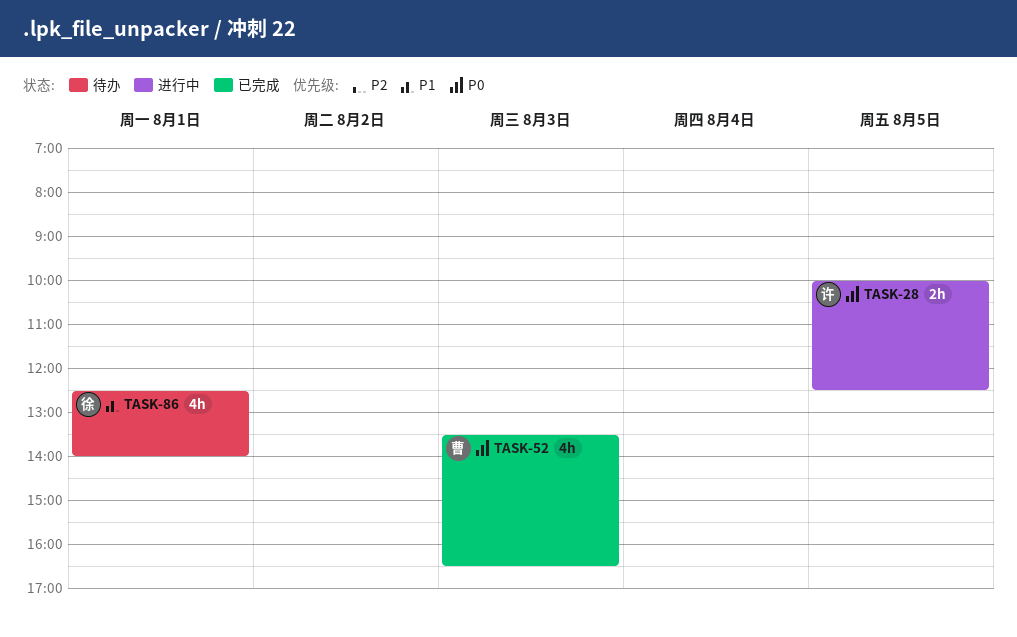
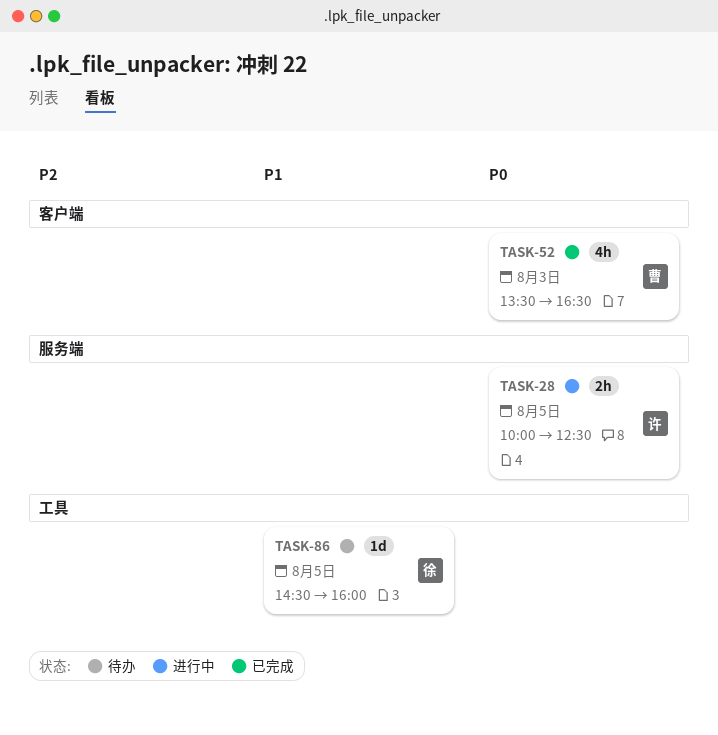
TASK-86, estimate: 4h -> 1d
TASK-86, day: Aug 1 -> Aug 5
TASK-86, begins: 12:30 -> 14:30
TASK-86, ends: 14:00 -> 16:00

